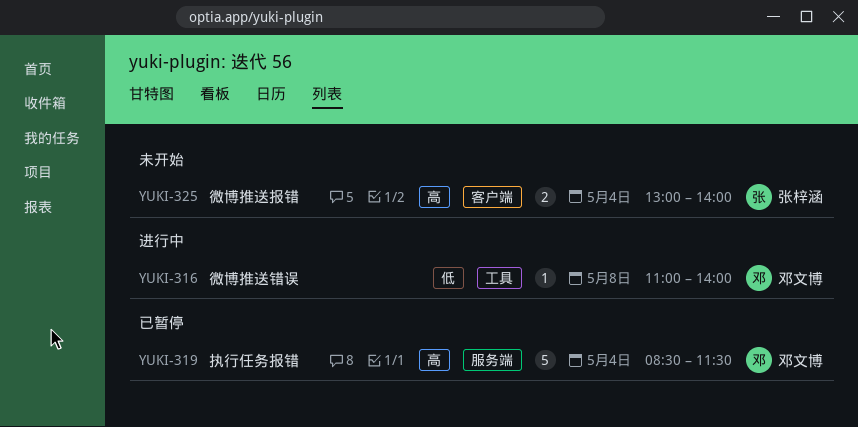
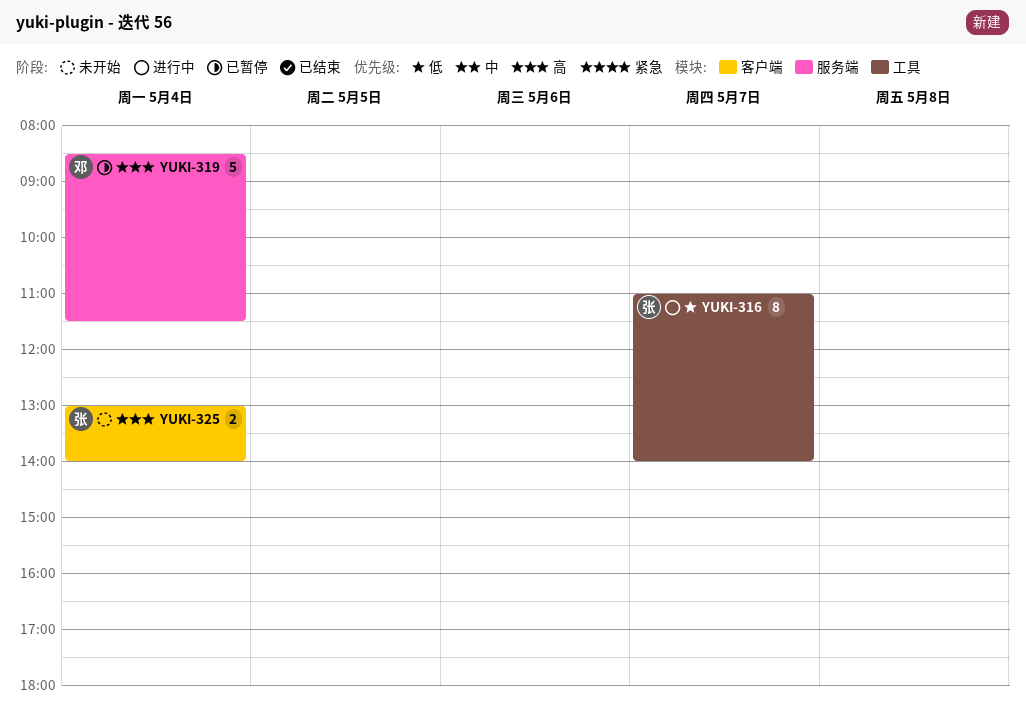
YUKI-316, owner: 邓文博 -> 张梓涵
YUKI-316, estimate: 1 -> 8
YUKI-316, day: May 8 -> May 7

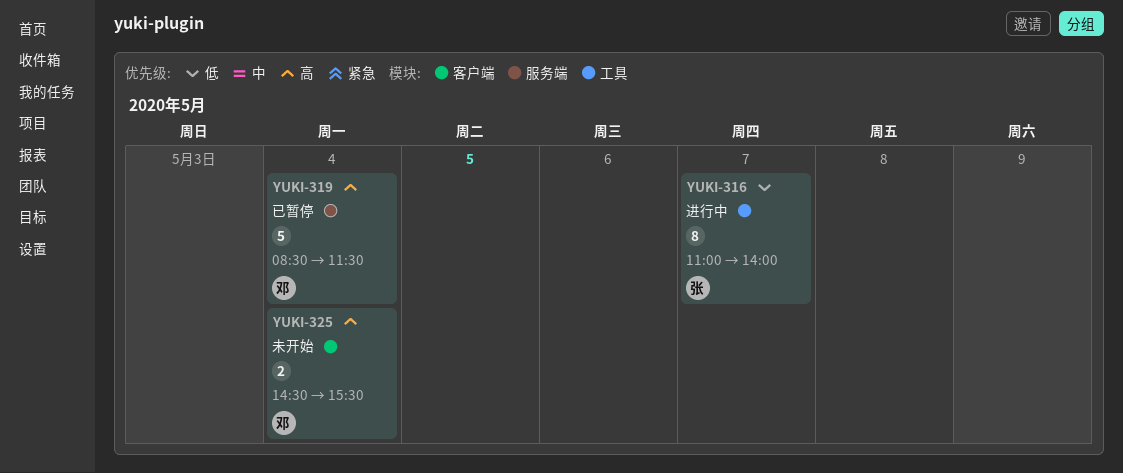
YUKI-325, owner: 张 -> 邓
YUKI-325, begins: 13:00 -> 14:30
YUKI-325, ends: 14:00 -> 15:30

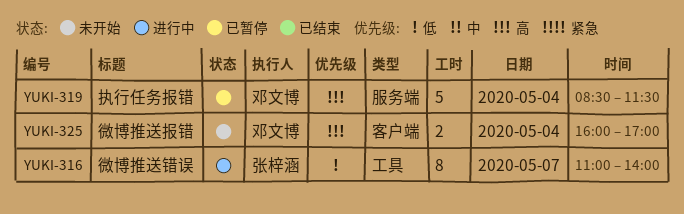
YUKI-325, begins: 14:30 -> 16:00
YUKI-325, ends: 15:30 -> 17:00

